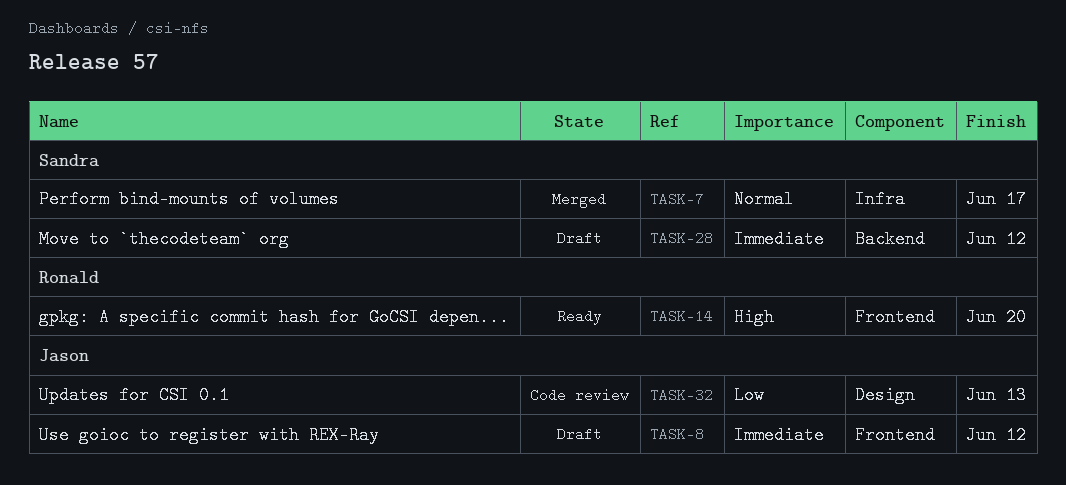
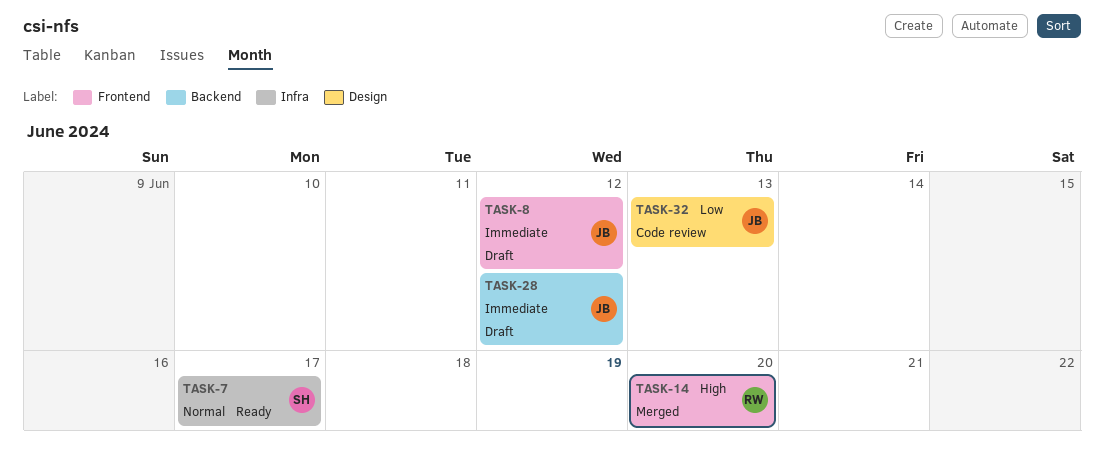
TASK-7, status: Merged -> Ready
TASK-14, status: Ready -> Merged
TASK-28, owner: Sandra -> Jason

